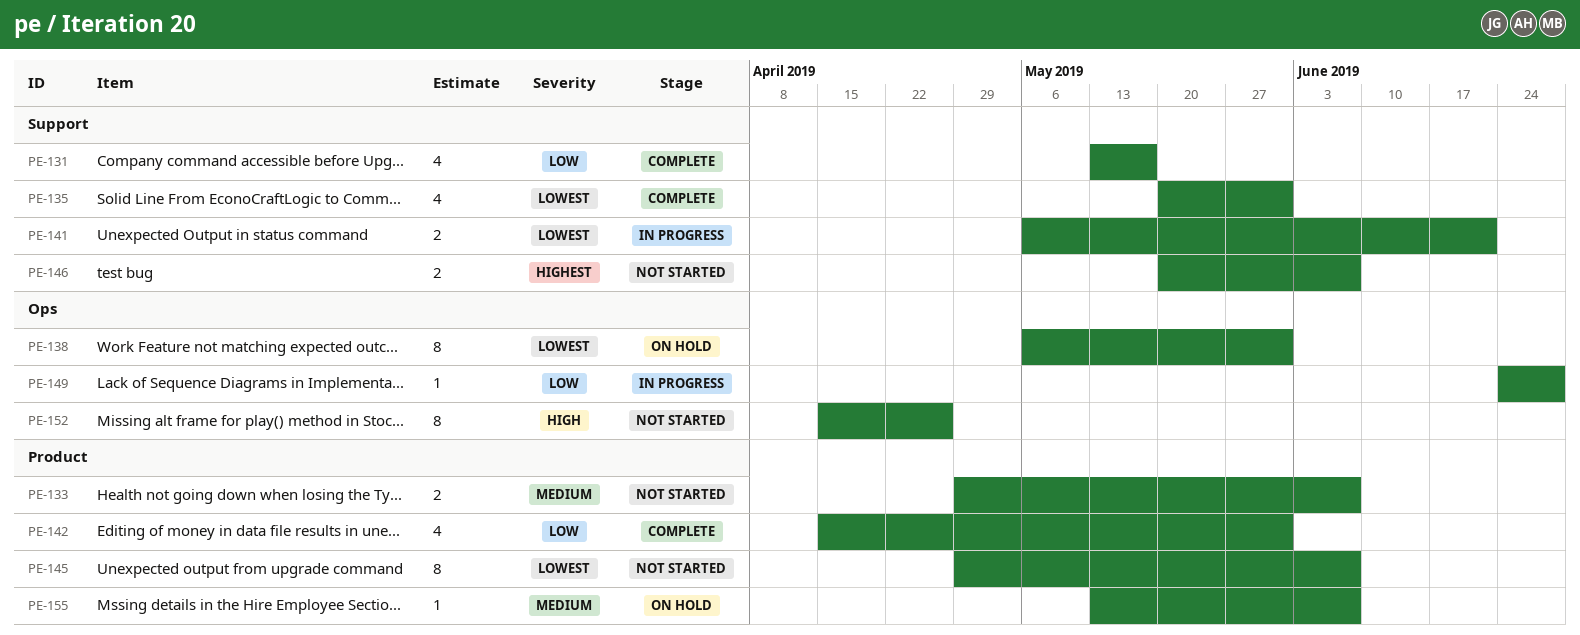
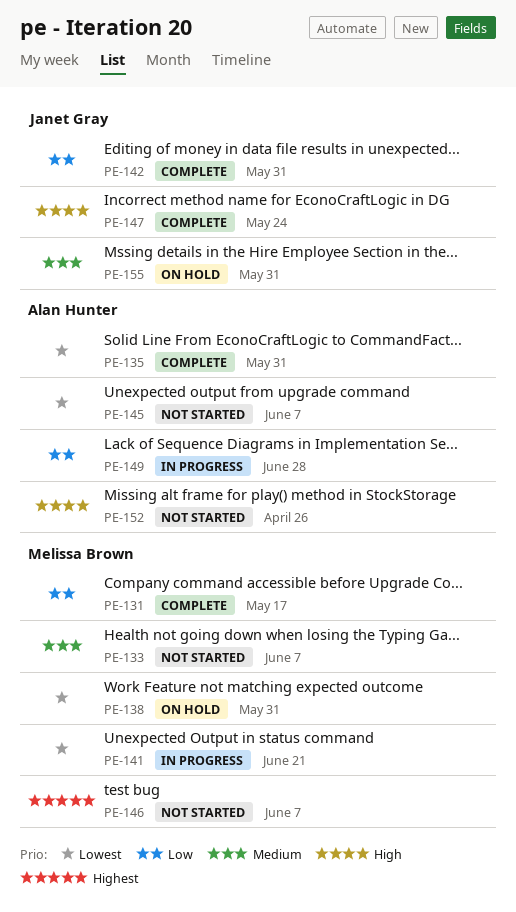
PE-147: none -> present
PE-155, due: Jun 7 -> May 31

